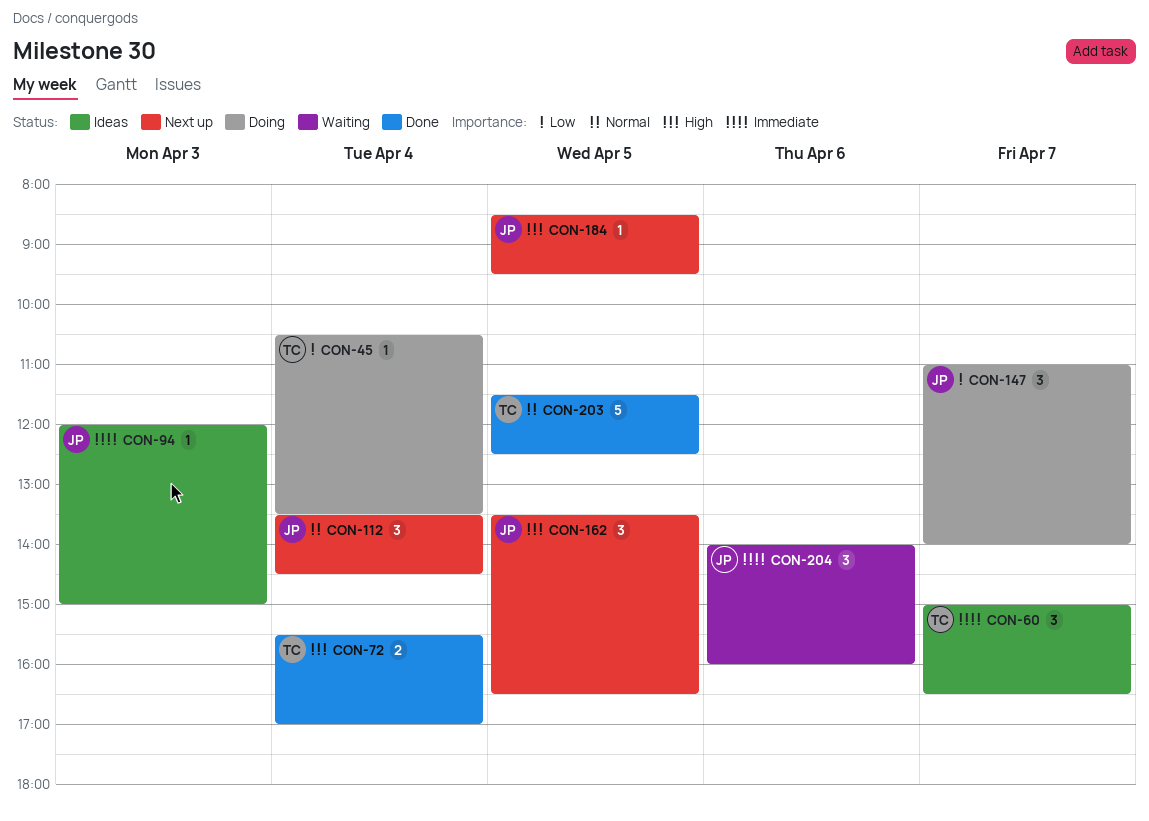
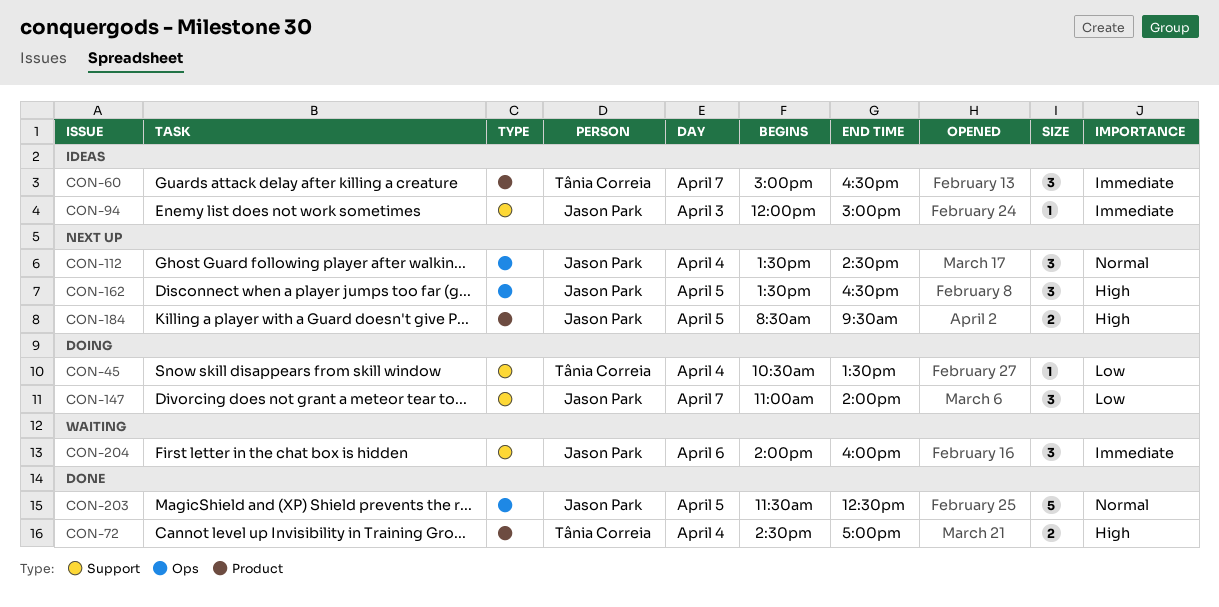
CON-72, begins: 15:30 -> 14:30
CON-184, estimate: 1 -> 2
CON-203, owner: Tânia Correia -> Jason Park

